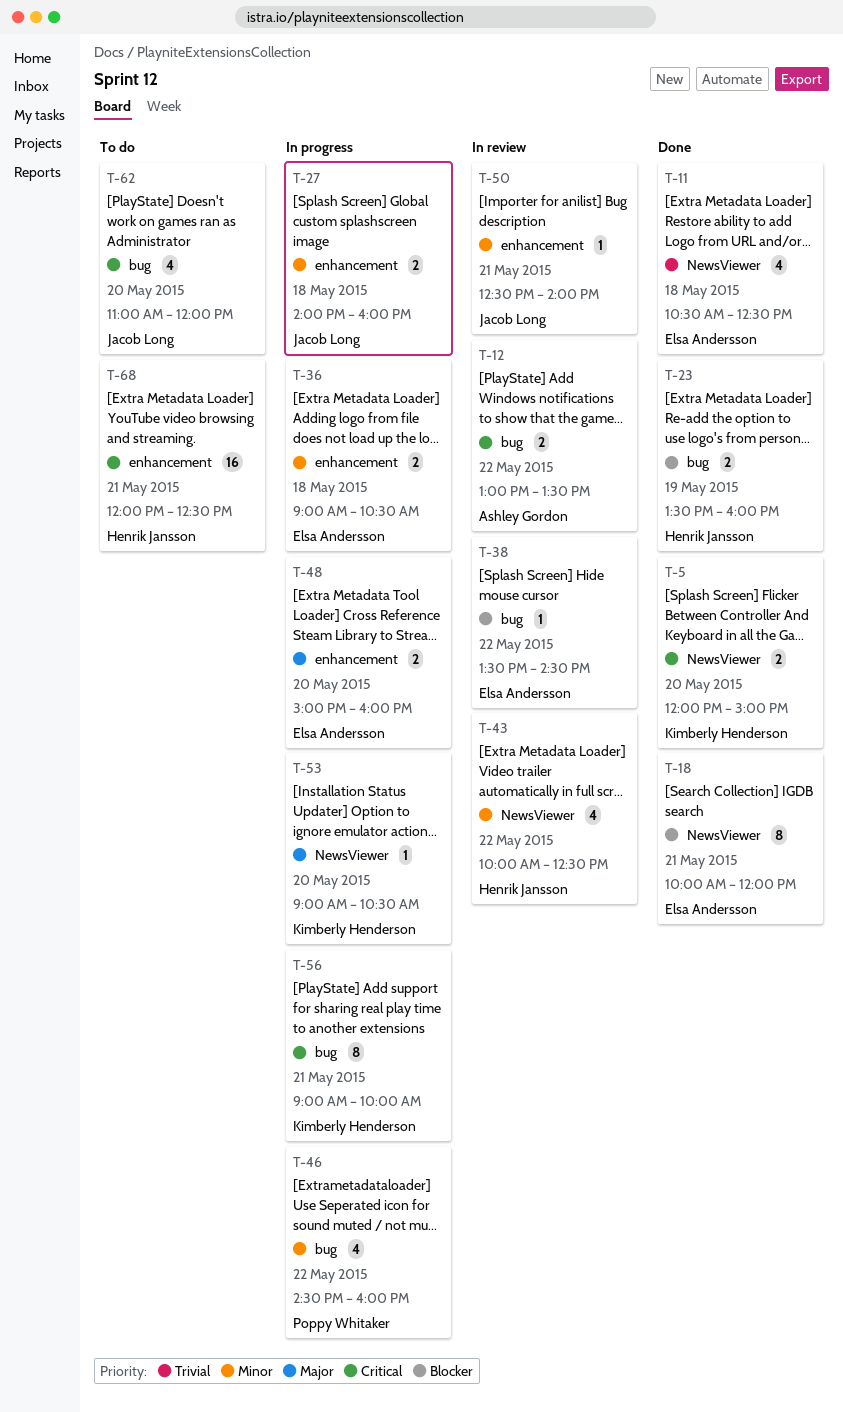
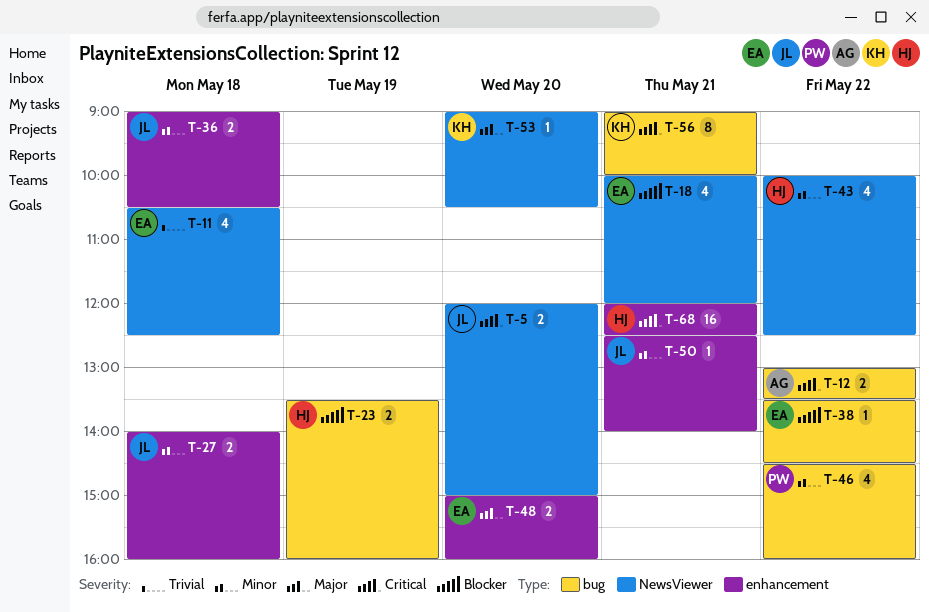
T-5, owner: Kimberly Henderson -> Jacob Long
T-18, estimate: 8 -> 4
T-36, owner: Elsa Andersson -> Jacob Long
T-62: present -> none

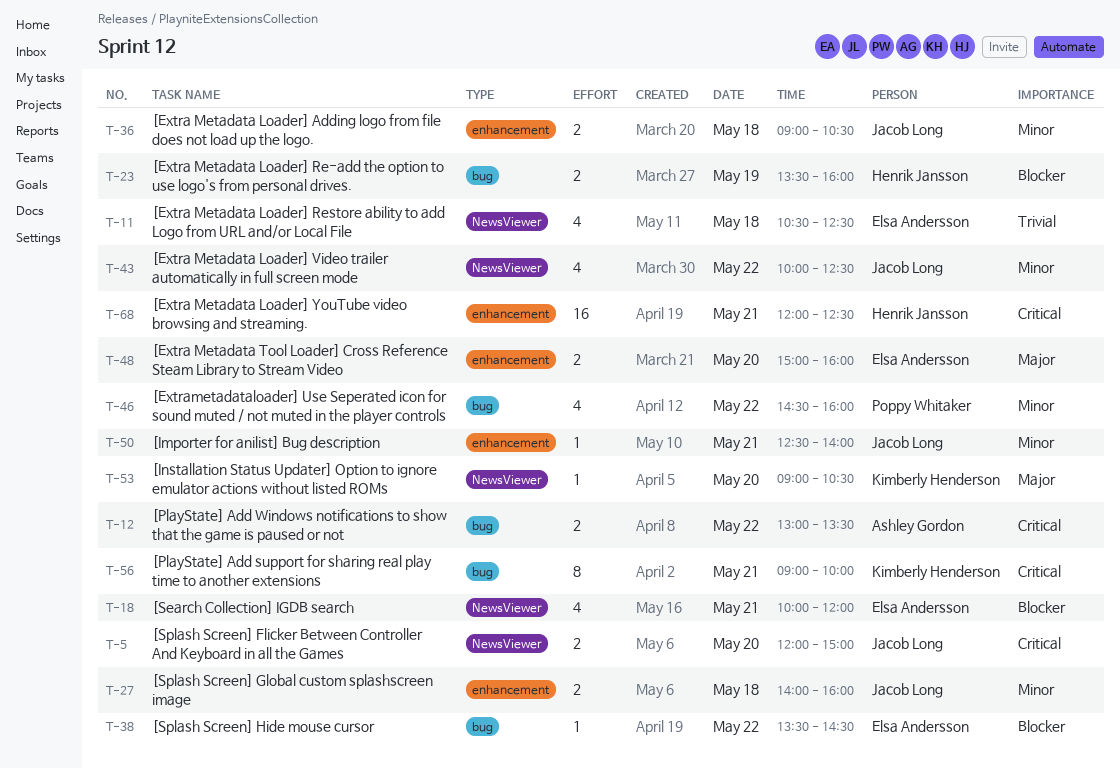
T-43, owner: Henrik Jansson -> Jacob Long

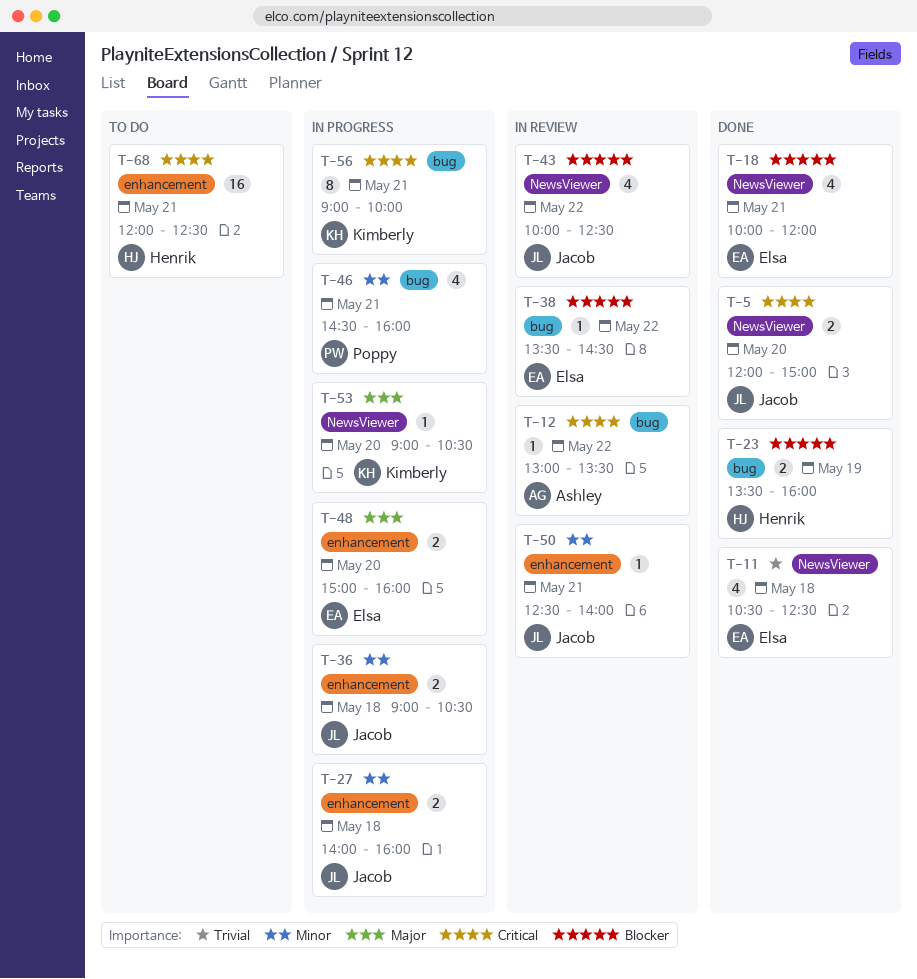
T-12, estimate: 2 -> 1
T-43, priority: Minor -> Blocker
T-46, day: May 22 -> May 21

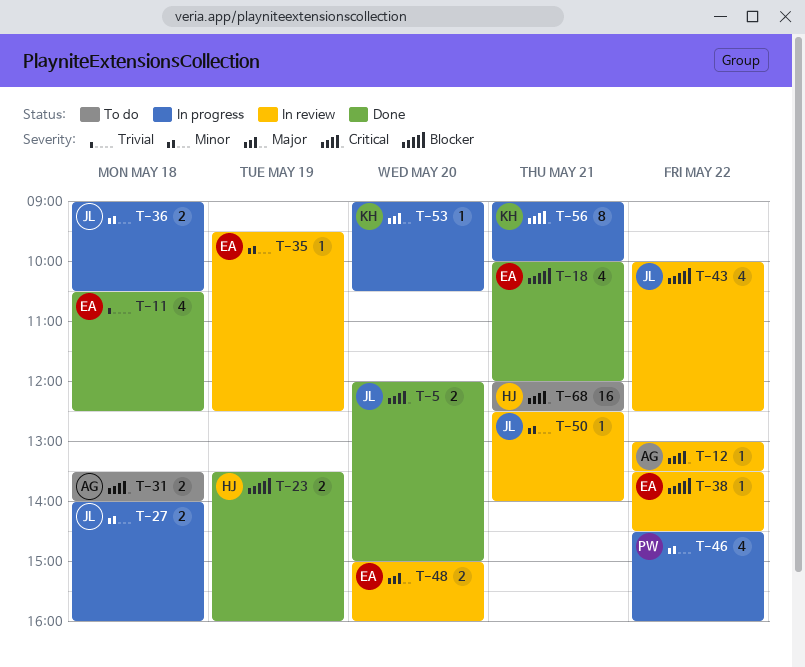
T-31: none -> present
T-35: none -> present
T-46, day: May 21 -> May 22
T-48, status: In progress -> In review

